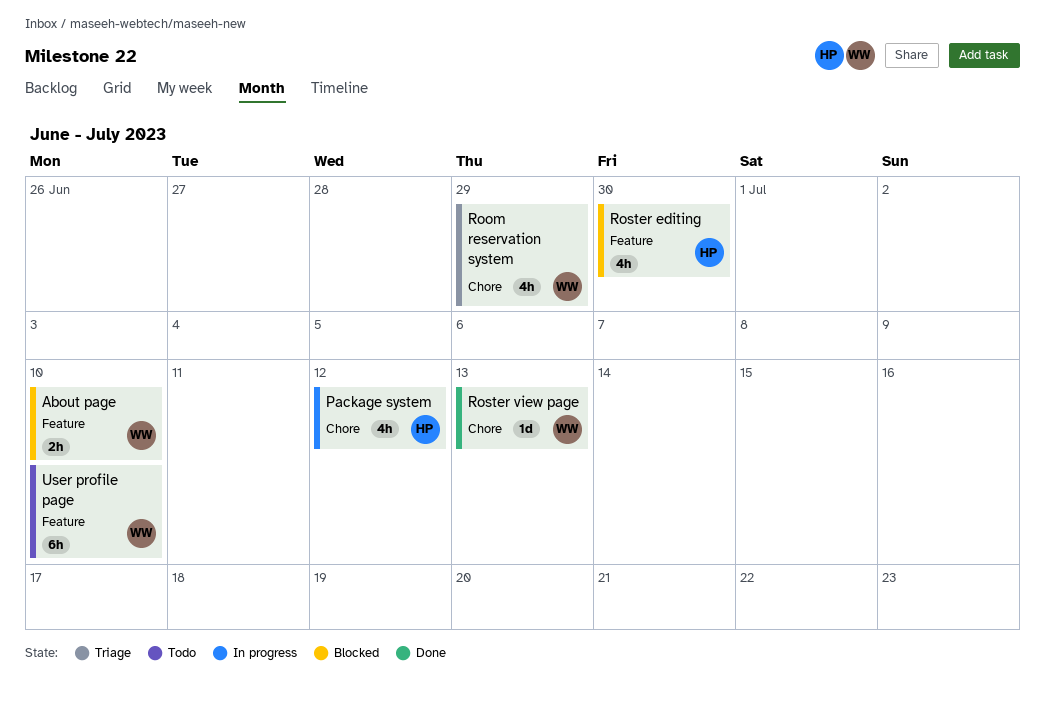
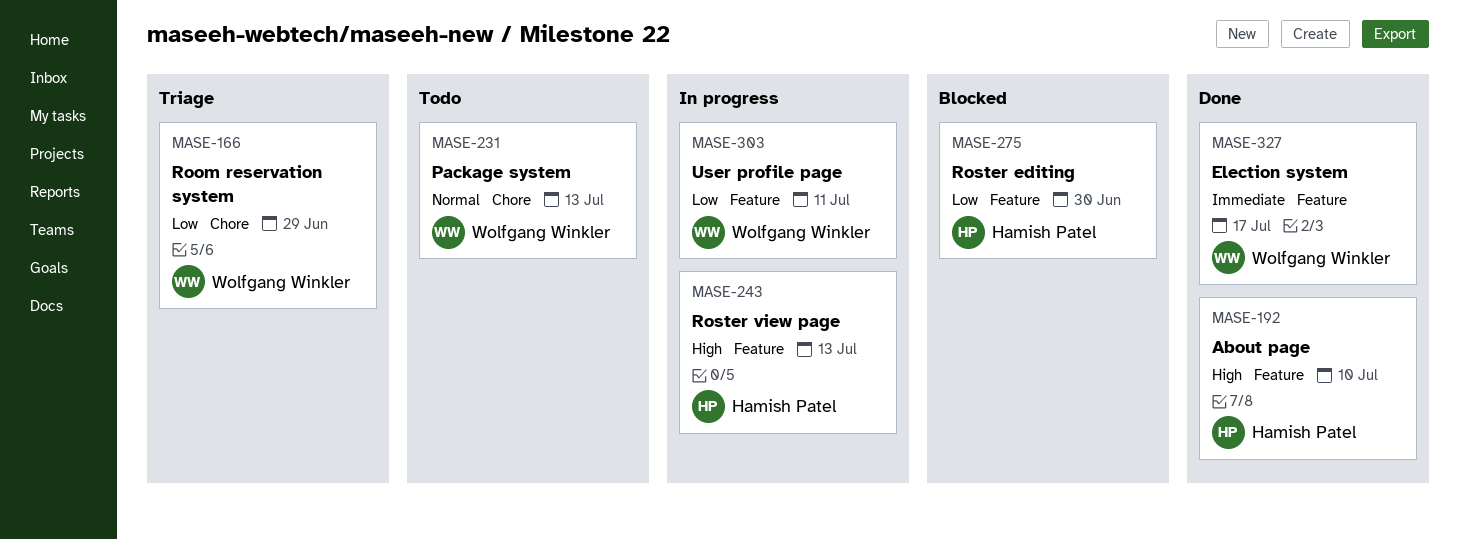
About page, status: Blocked -> Done
About page, owner: Wolfgang Winkler -> Hamish Patel
Election system: none -> present
Package system, status: In progress -> Todo
Package system, owner: Hamish Patel -> Wolfgang Winkler
Package system, due: Jul 12 -> Jul 13
Roster view page, status: Done -> In progress
Roster view page, owner: Wolfgang Winkler -> Hamish Patel
Roster view page, label: Chore -> Feature
User profile page, status: Todo -> In progress
User profile page, due: Jul 10 -> Jul 11

